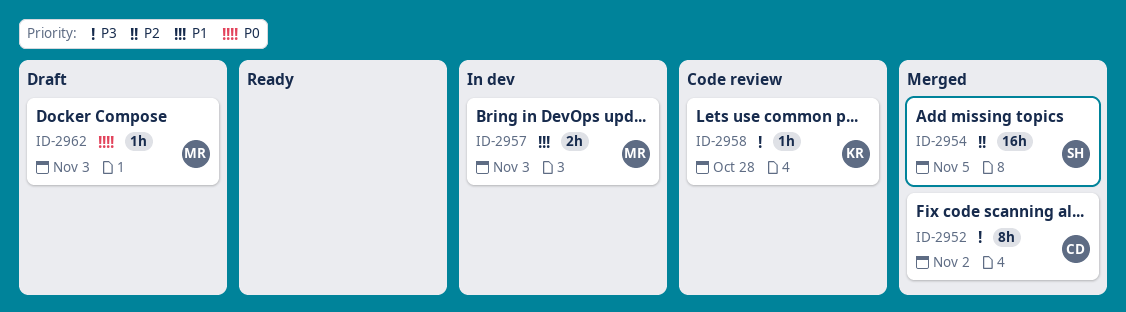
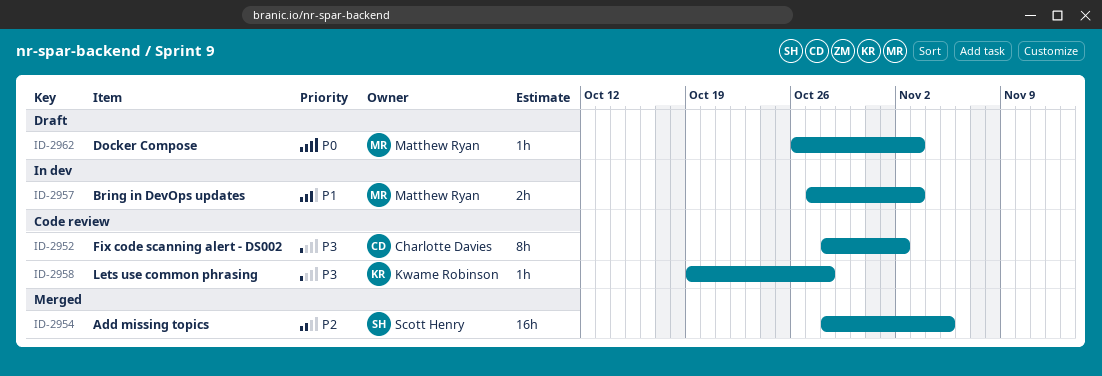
ID-2952, status: Merged -> Code review

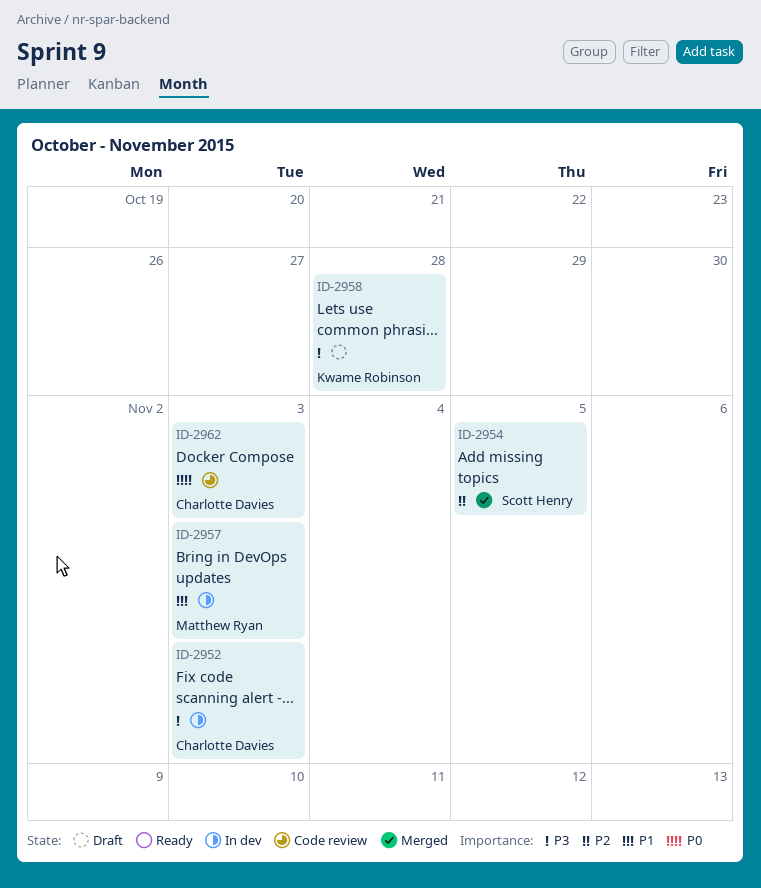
ID-2952, status: Code review -> In dev
ID-2952, due: Nov 2 -> Nov 3
ID-2958, status: Code review -> Draft
ID-2962, status: Draft -> Code review
ID-2962, owner: Matthew Ryan -> Charlotte Davies

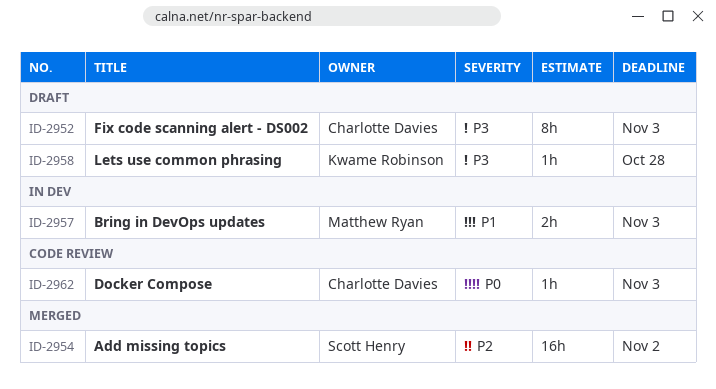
ID-2952, status: In dev -> Draft
ID-2954, due: Nov 5 -> Nov 2

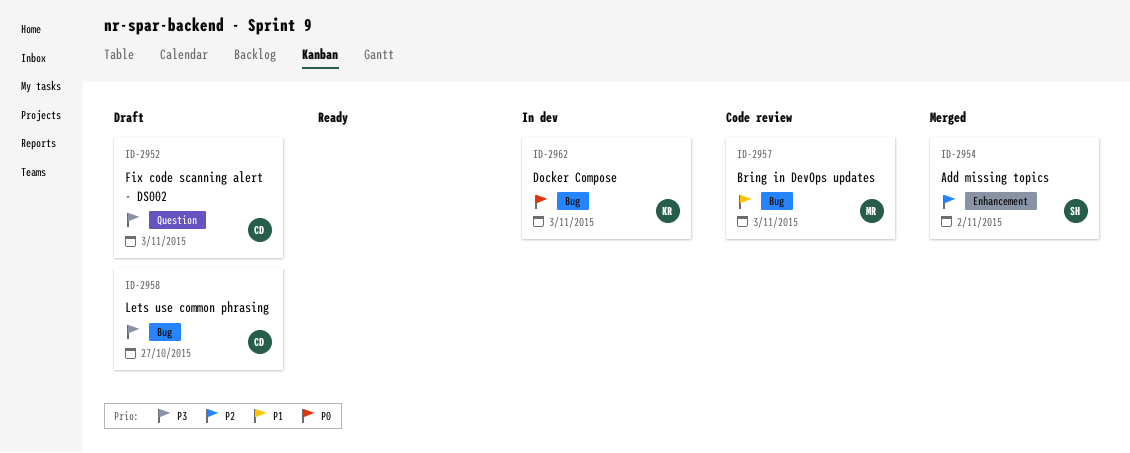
ID-2957, status: In dev -> Code review
ID-2958, owner: Kwame Robinson -> Charlotte Davies
ID-2958, due: Oct 28 -> Oct 27
ID-2962, status: Code review -> In dev
ID-2962, owner: Charlotte Davies -> Kwame Robinson

